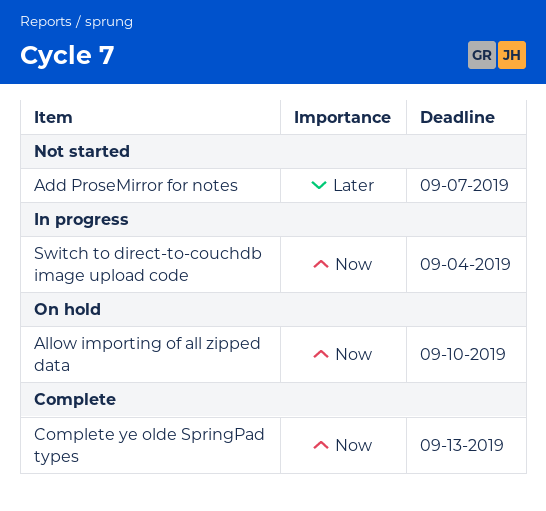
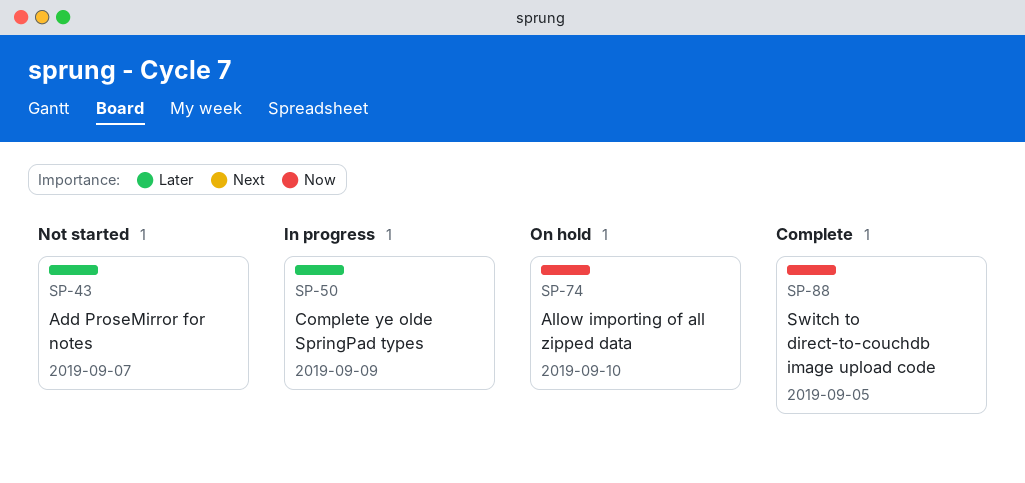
Complete ye olde SpringPad types, status: Complete -> In progress
Complete ye olde SpringPad types, priority: Now -> Later
Complete ye olde SpringPad types, due: Sep 13 -> Sep 9
Switch to direct-to-couchdb image upload code, status: In progress -> Complete
Switch to direct-to-couchdb image upload code, due: Sep 4 -> Sep 5

